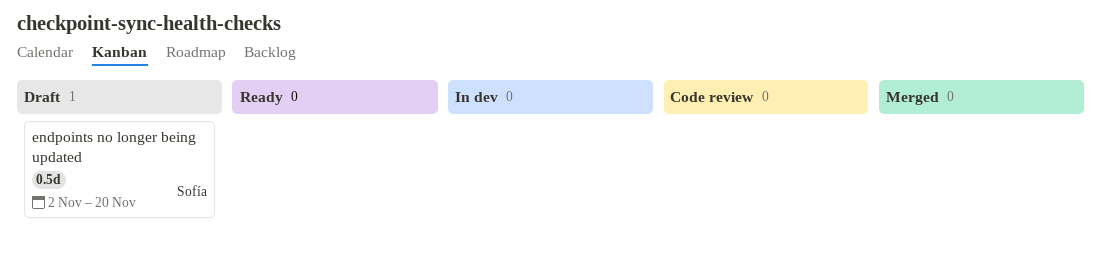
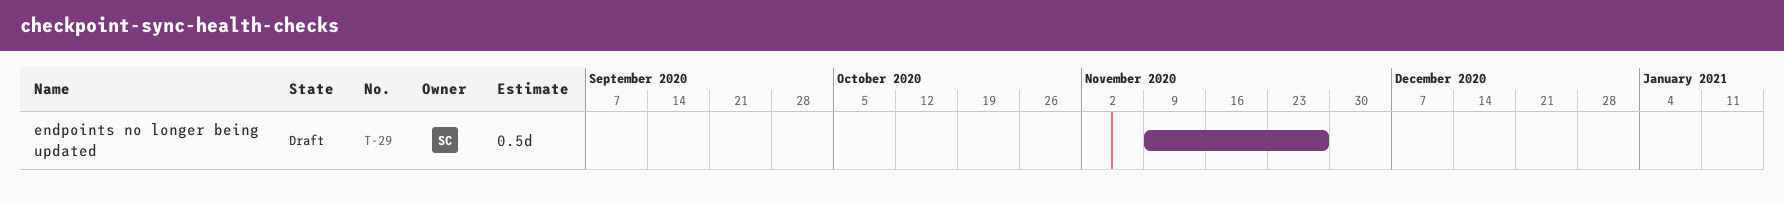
endpoints no longer being updated, start: Nov 2 -> Nov 9
endpoints no longer being updated, due: Nov 20 -> Nov 27

